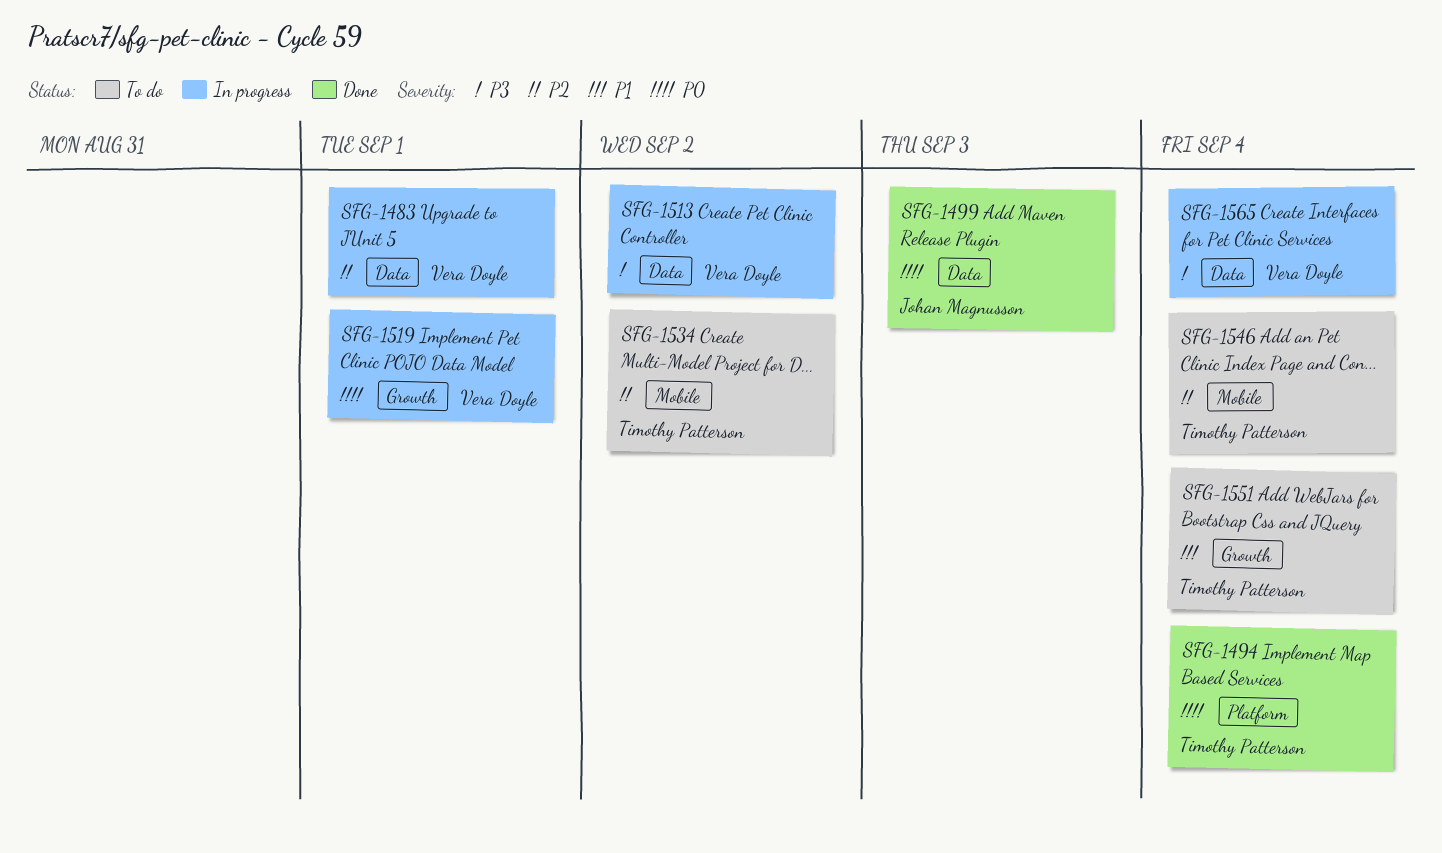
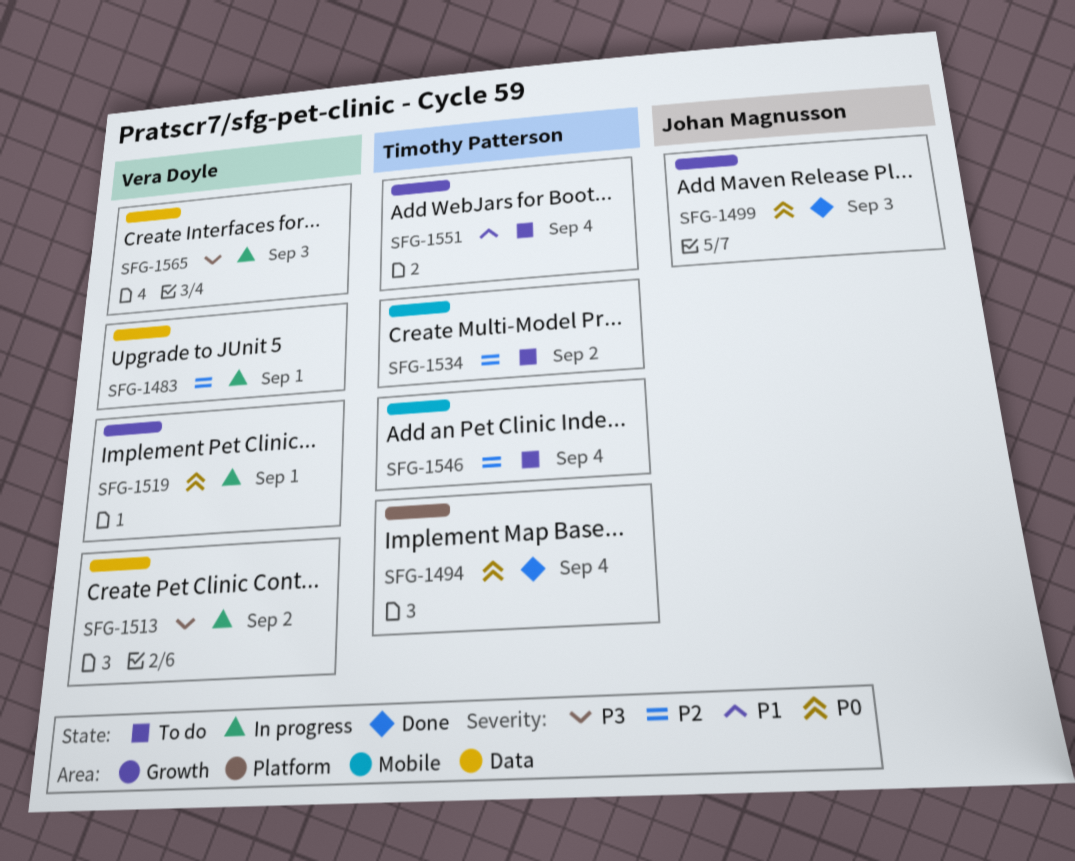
SFG-1499, label: Data -> Growth
SFG-1565, due: Sep 4 -> Sep 3

